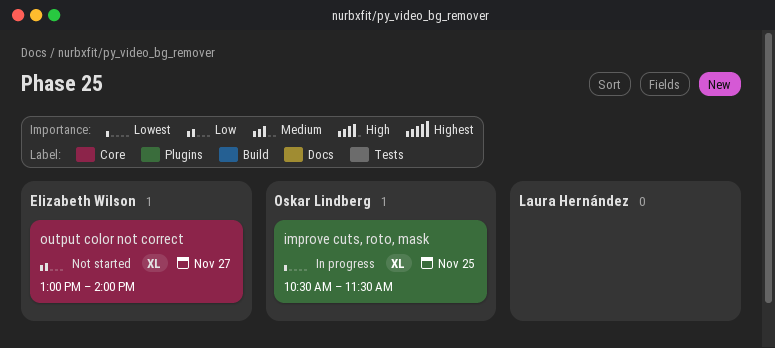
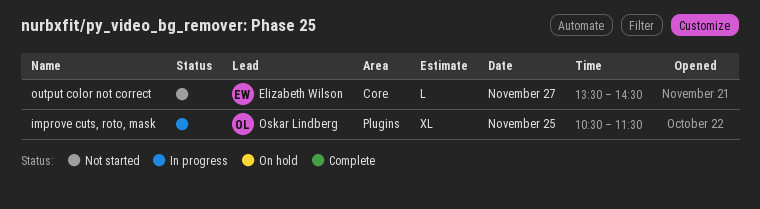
output color not correct, estimate: XL -> L
output color not correct, begins: 13:00 -> 13:30
output color not correct, ends: 14:00 -> 14:30

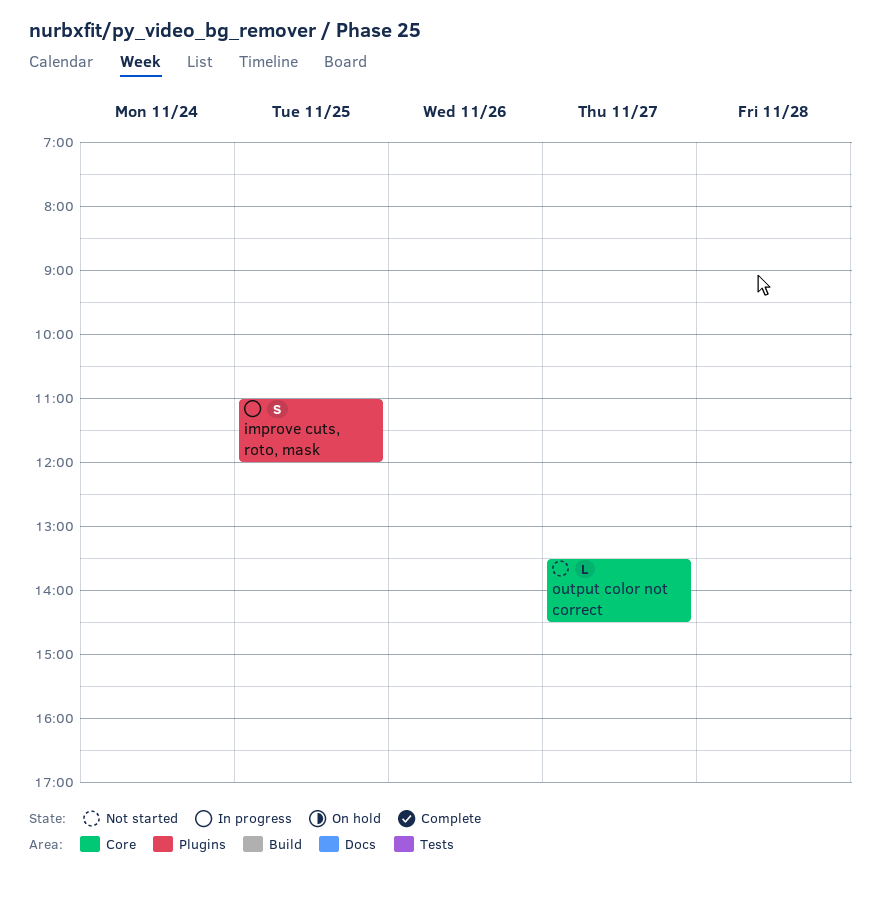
improve cuts, roto, mask, estimate: XL -> S
improve cuts, roto, mask, begins: 10:30 -> 11:00
improve cuts, roto, mask, ends: 11:30 -> 12:00

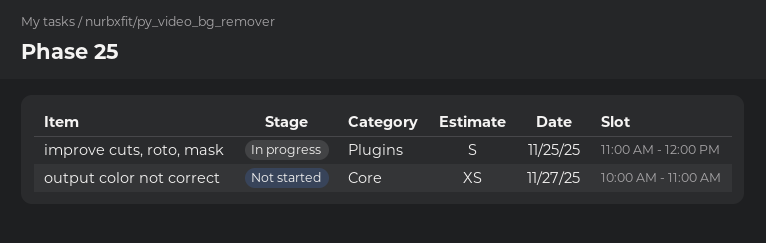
output color not correct, estimate: L -> XS
output color not correct, begins: 13:30 -> 10:00
output color not correct, ends: 14:30 -> 11:00

